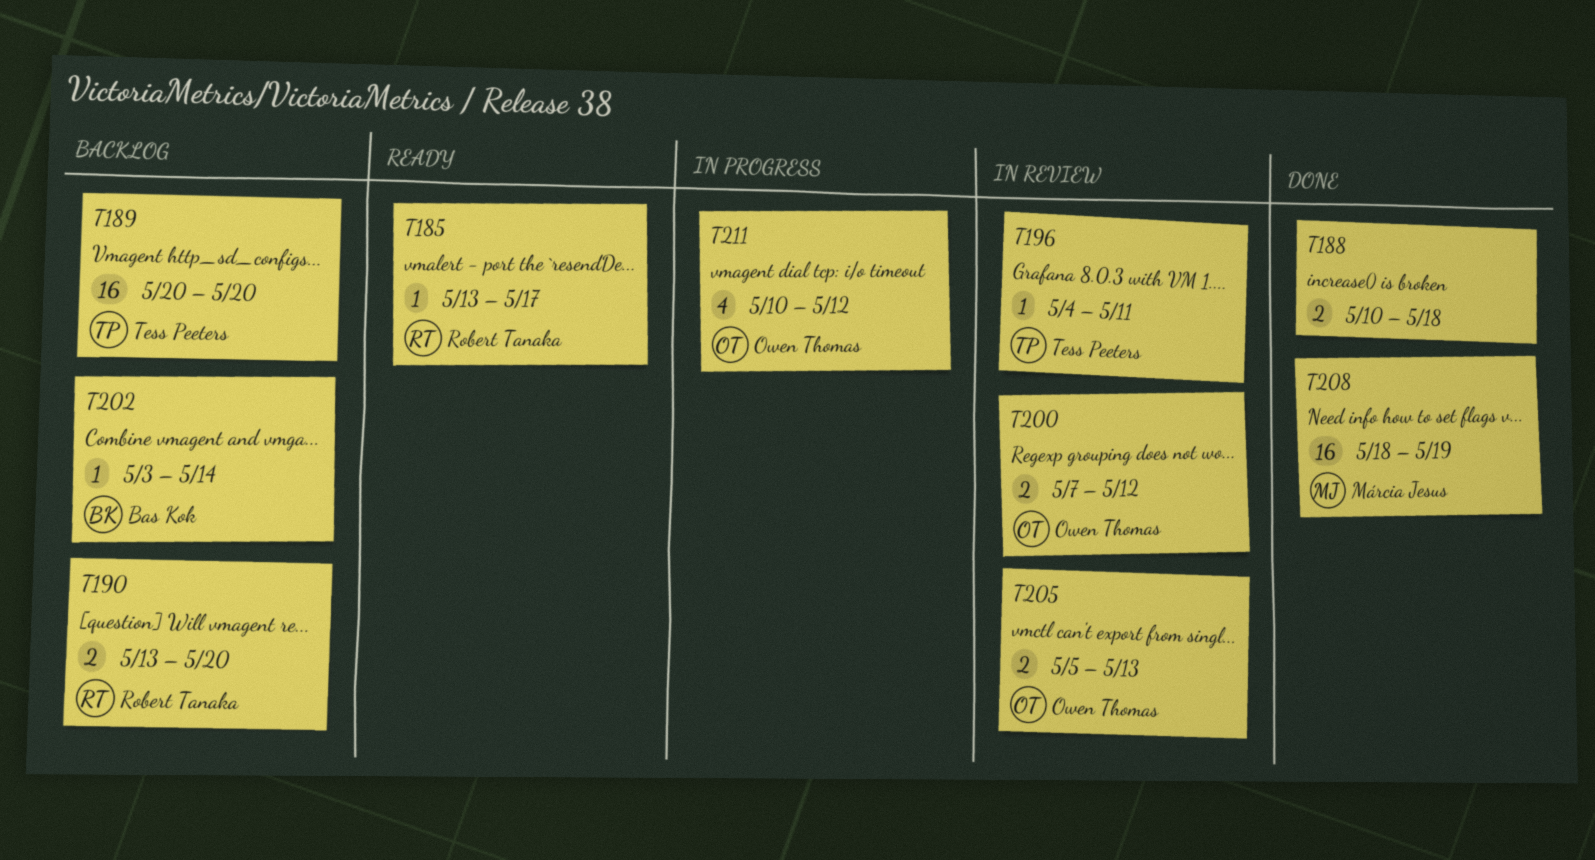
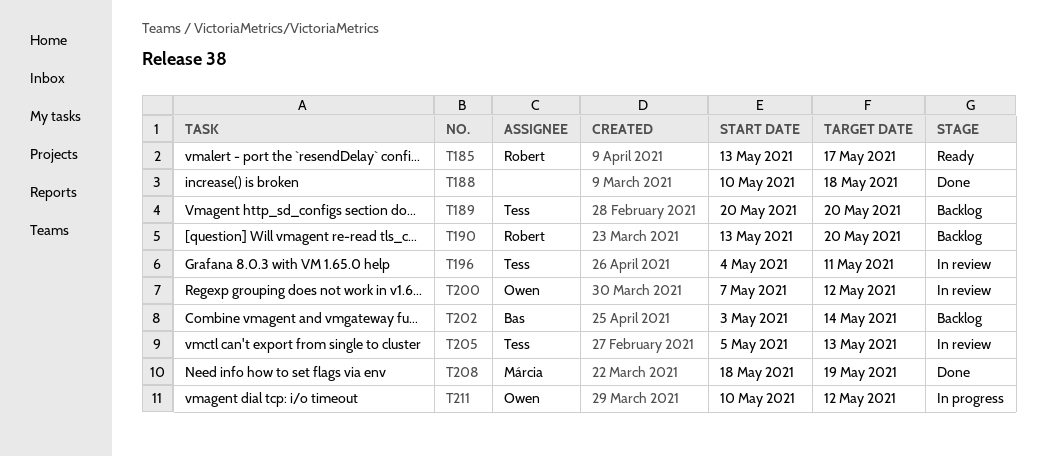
T205, owner: Owen Thomas -> Tess Peeters

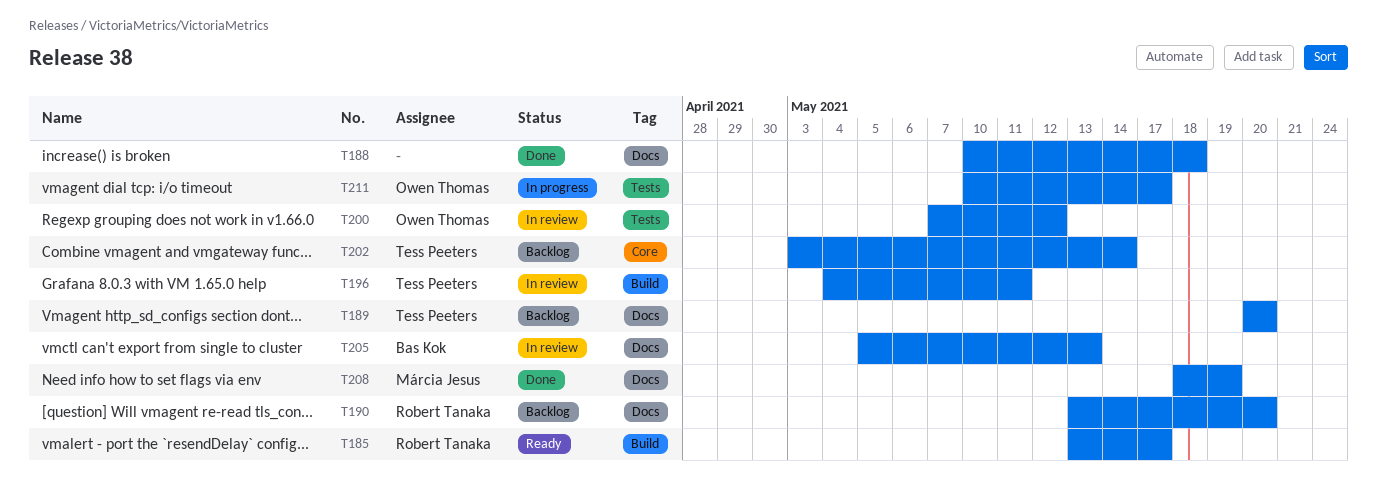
T202, owner: Bas Kok -> Tess Peeters
T205, owner: Tess Peeters -> Bas Kok
T211, due: May 12 -> May 17

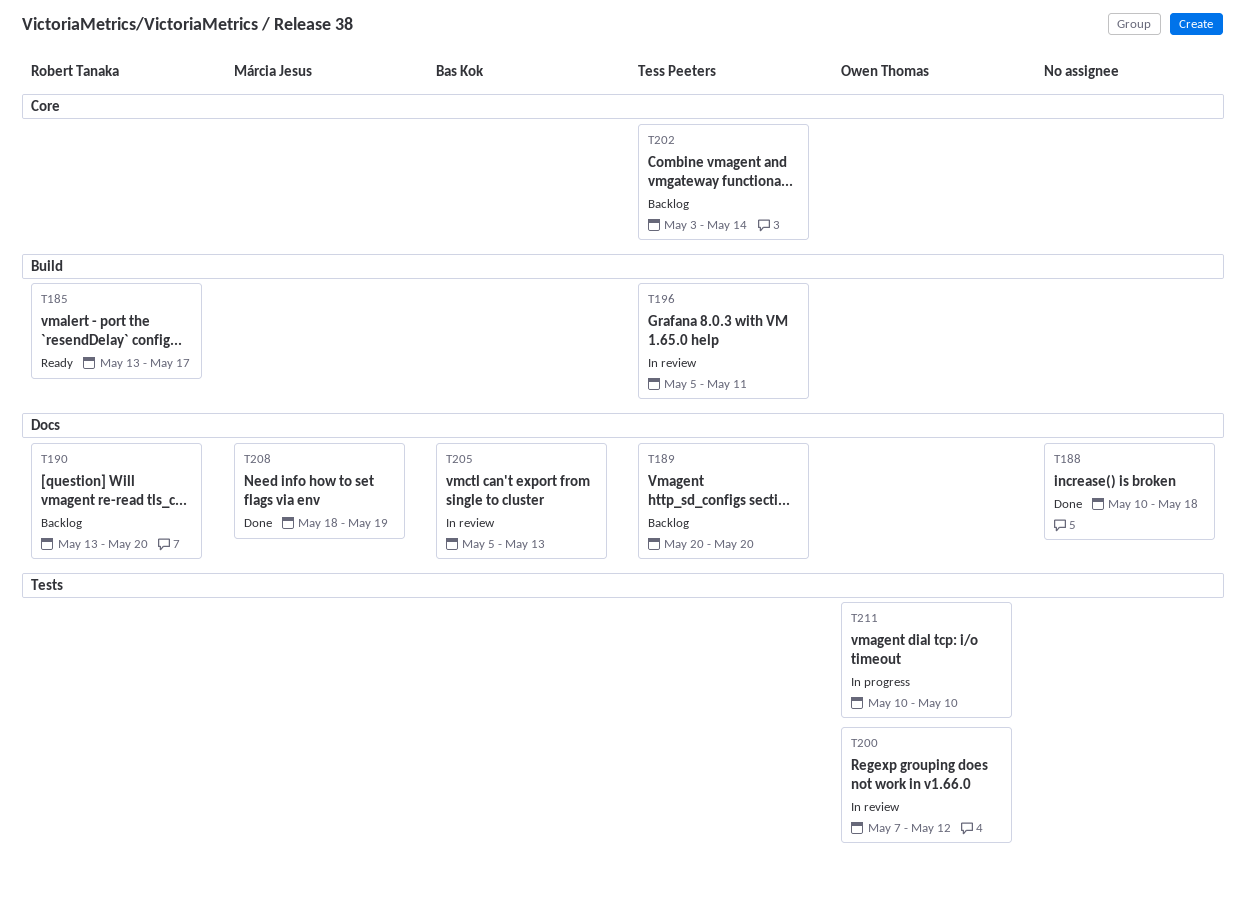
T196, start: May 4 -> May 5
T211, due: May 17 -> May 10

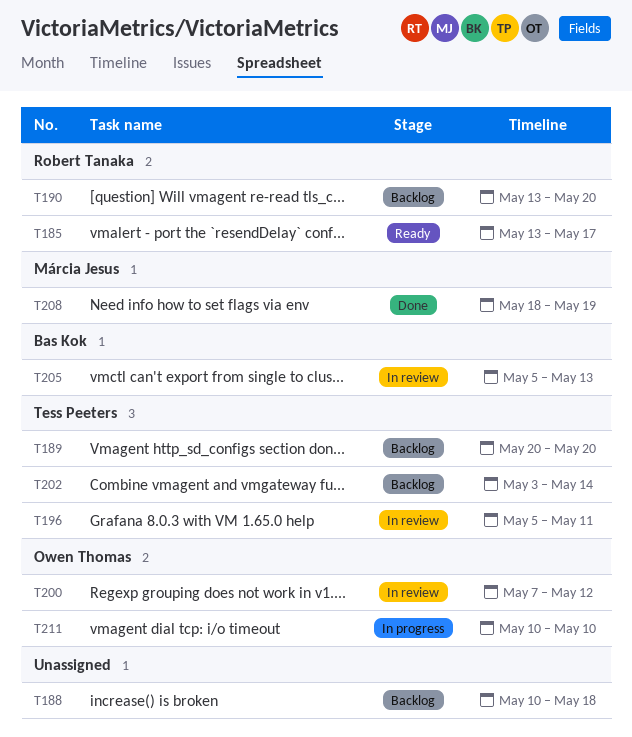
T188, status: Done -> Backlog

